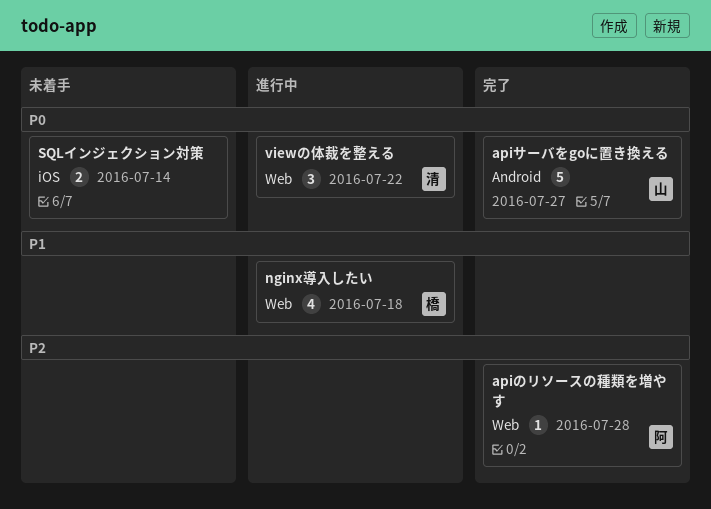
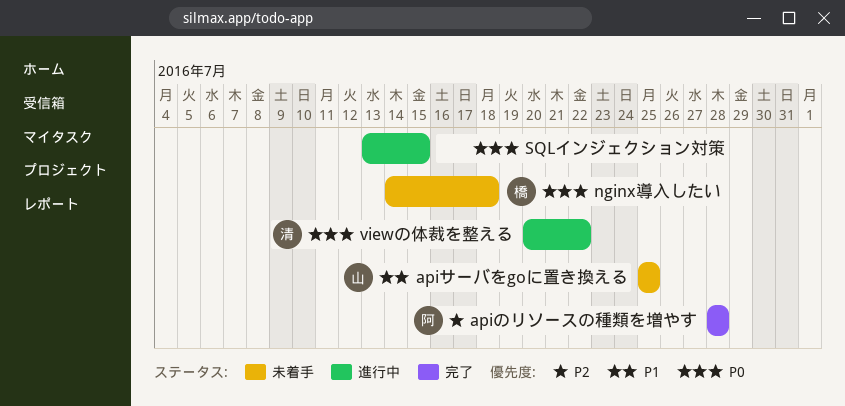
apiサーバをgoに置き換える, status: 完了 -> 未着手
apiサーバをgoに置き換える, priority: P0 -> P1
apiサーバをgoに置き換える, due: Jul 27 -> Jul 25
nginx導入したい, status: 進行中 -> 未着手
nginx導入したい, priority: P1 -> P0
SQLインジェクション対策, status: 未着手 -> 進行中
SQLインジェクション対策, due: Jul 14 -> Jul 15

